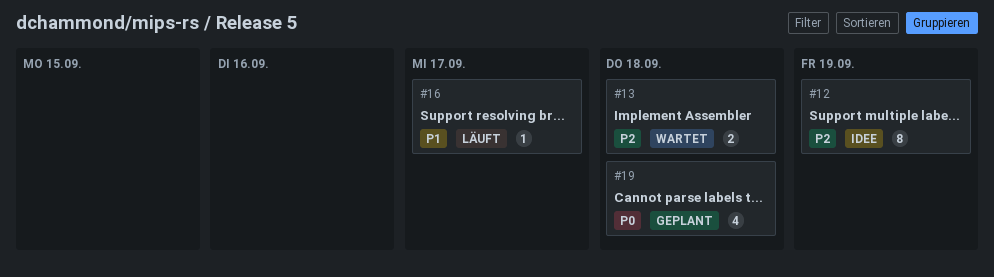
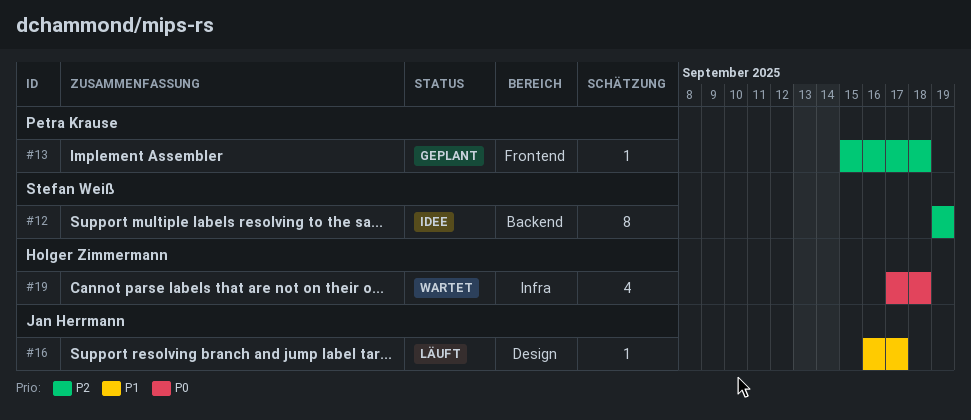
#13, status: Wartet -> Geplant
#13, estimate: 2 -> 1
#19, status: Geplant -> Wartet

